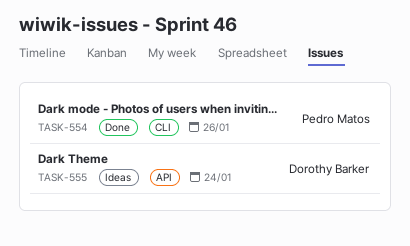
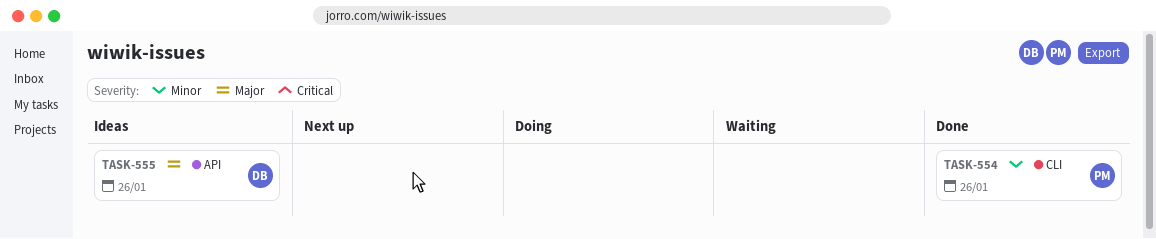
TASK-555, due: Jan 24 -> Jan 26

